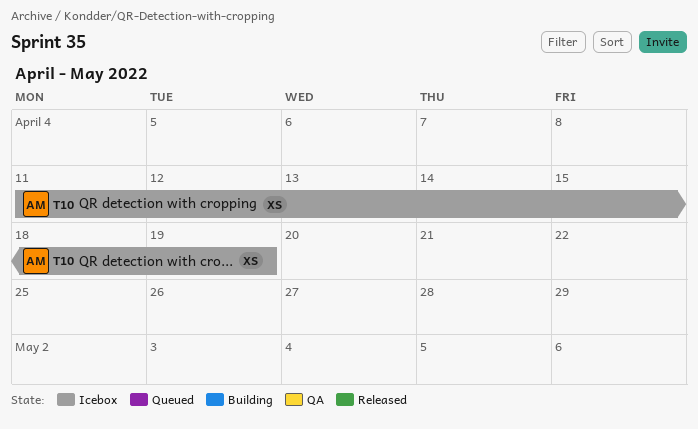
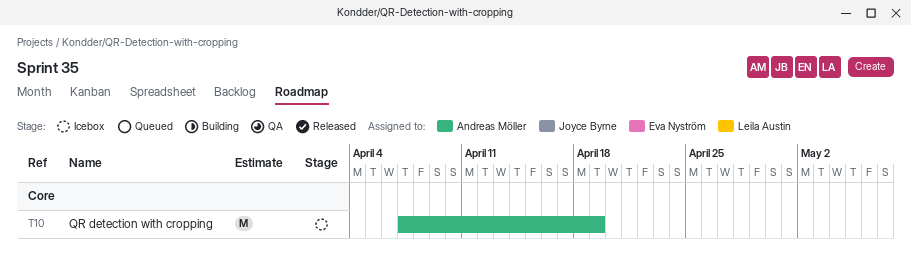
T10, estimate: XS -> M
T10, start: Apr 11 -> Apr 7

